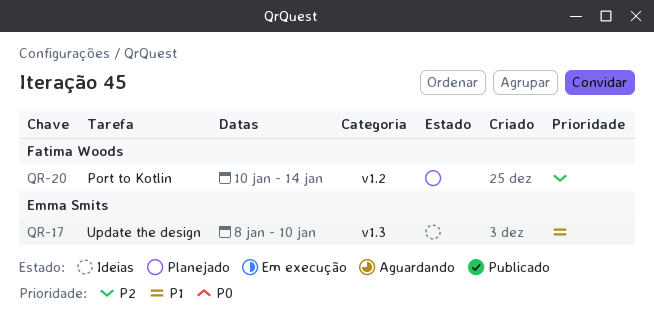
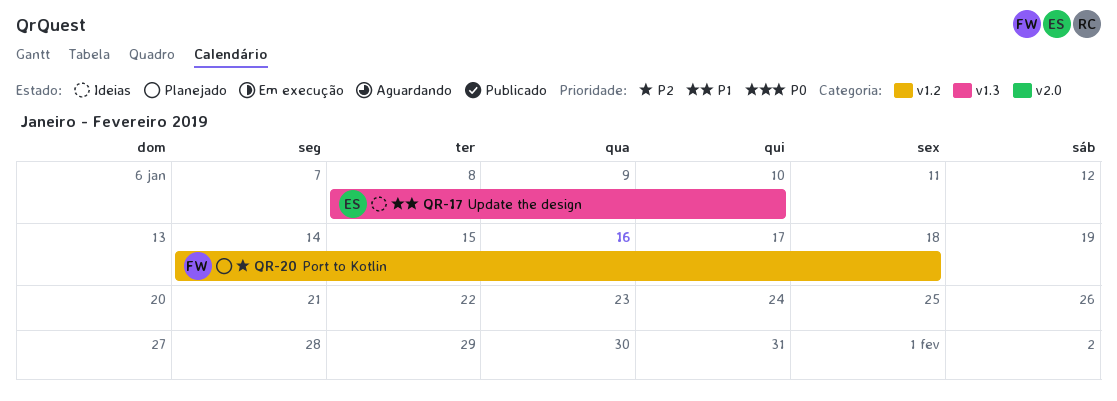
QR-20, start: Jan 10 -> Jan 14
QR-20, due: Jan 14 -> Jan 18

